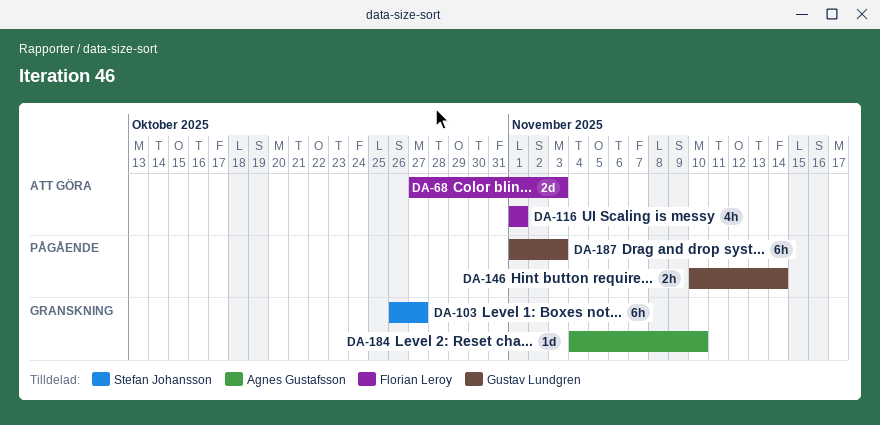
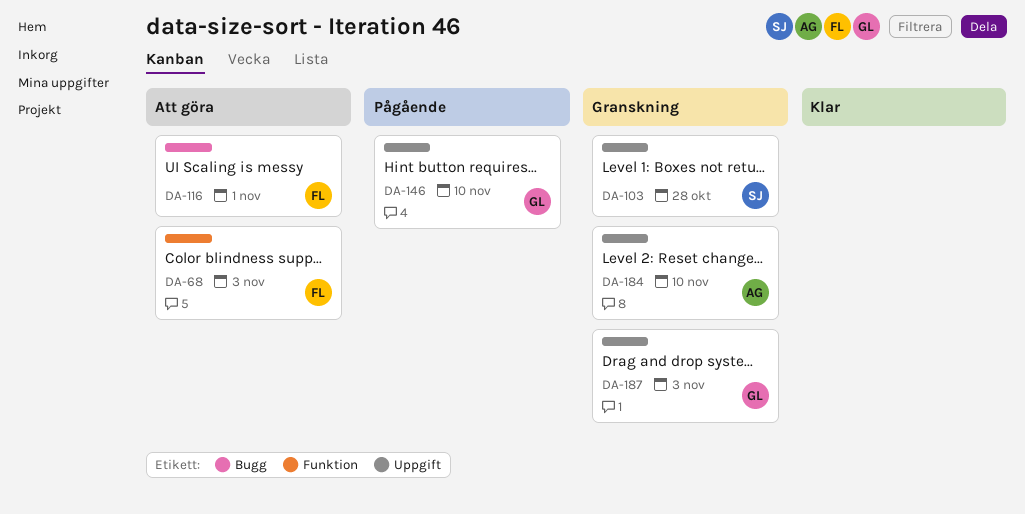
DA-103, due: Oct 27 -> Oct 28
DA-146, due: Nov 14 -> Nov 10
DA-187, status: Pågående -> Granskning

